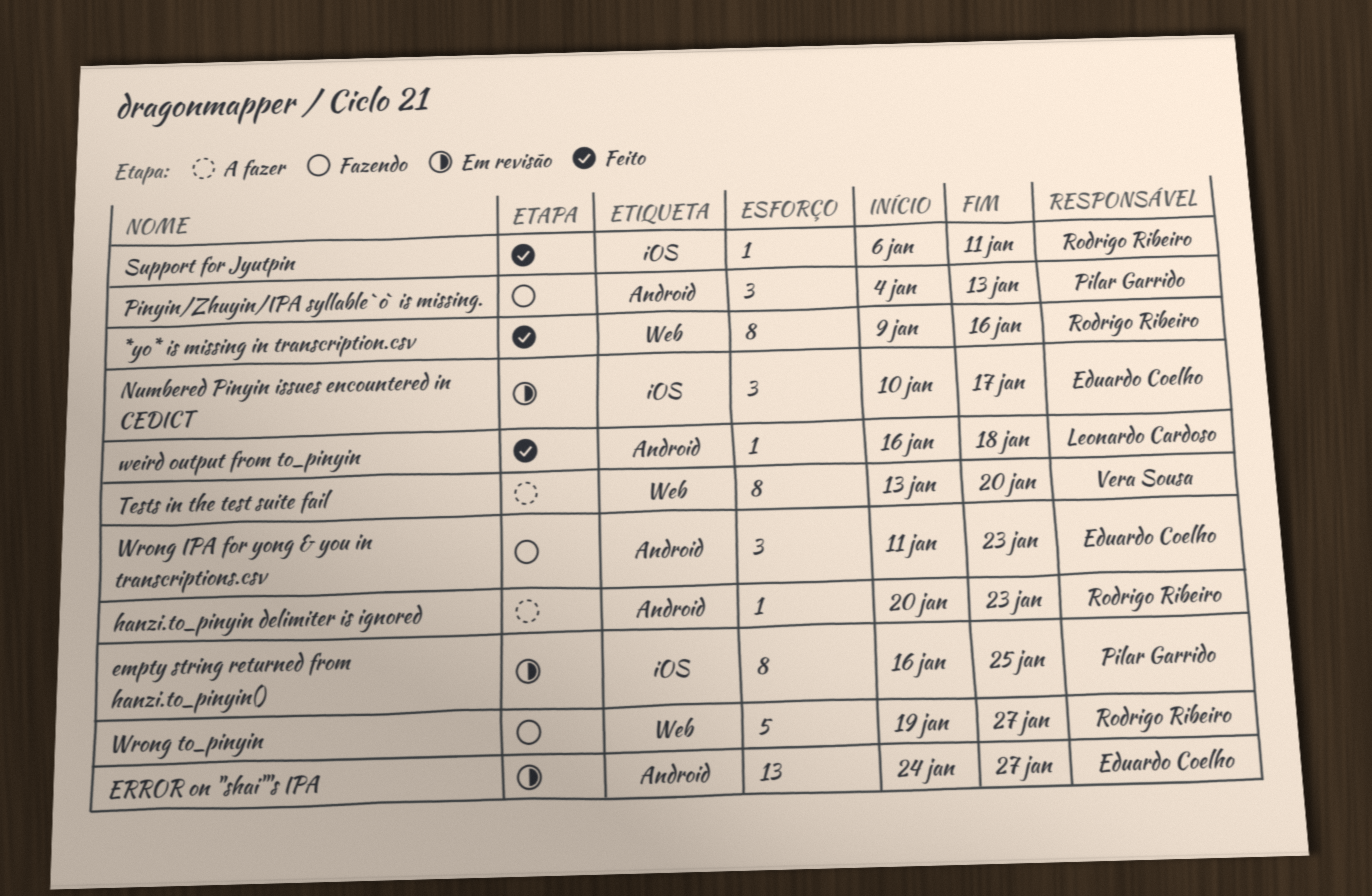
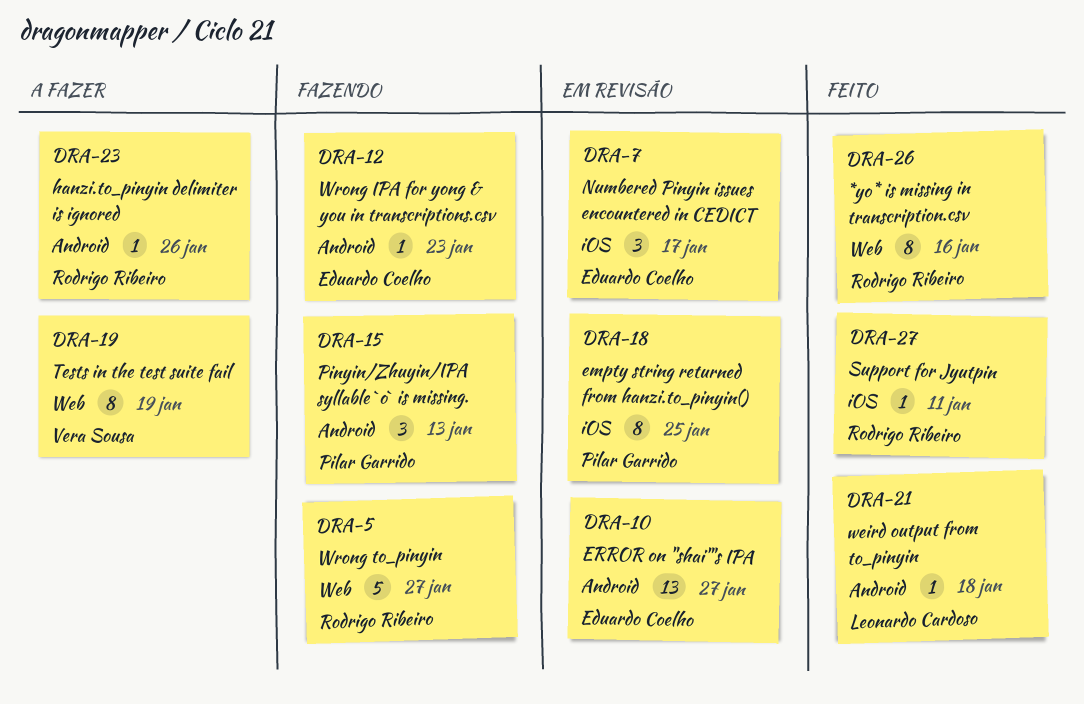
hanzi.to_pinyin delimiter is ignored, due: Jan 23 -> Jan 26
Tests in the test suite fail, due: Jan 20 -> Jan 19
Wrong IPA for yong & you in transcriptions.csv, estimate: 3 -> 1

